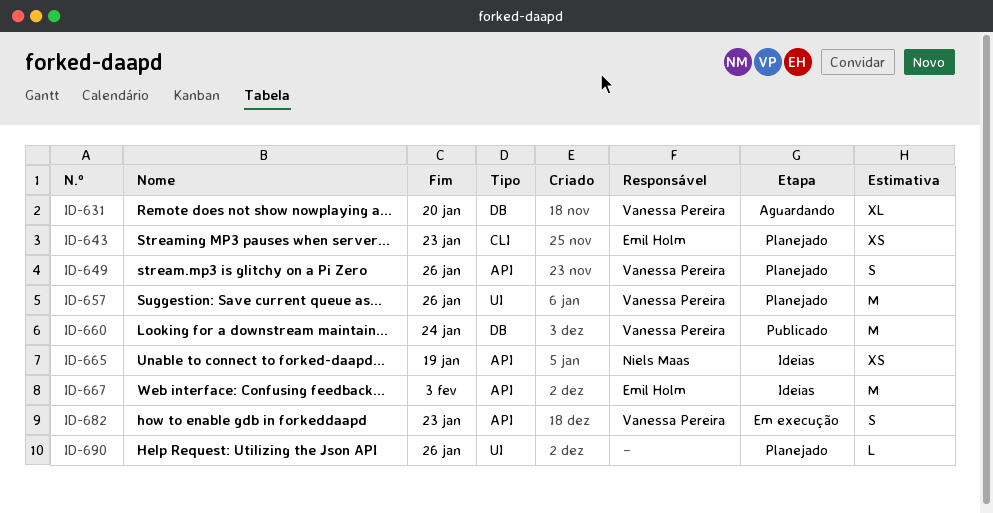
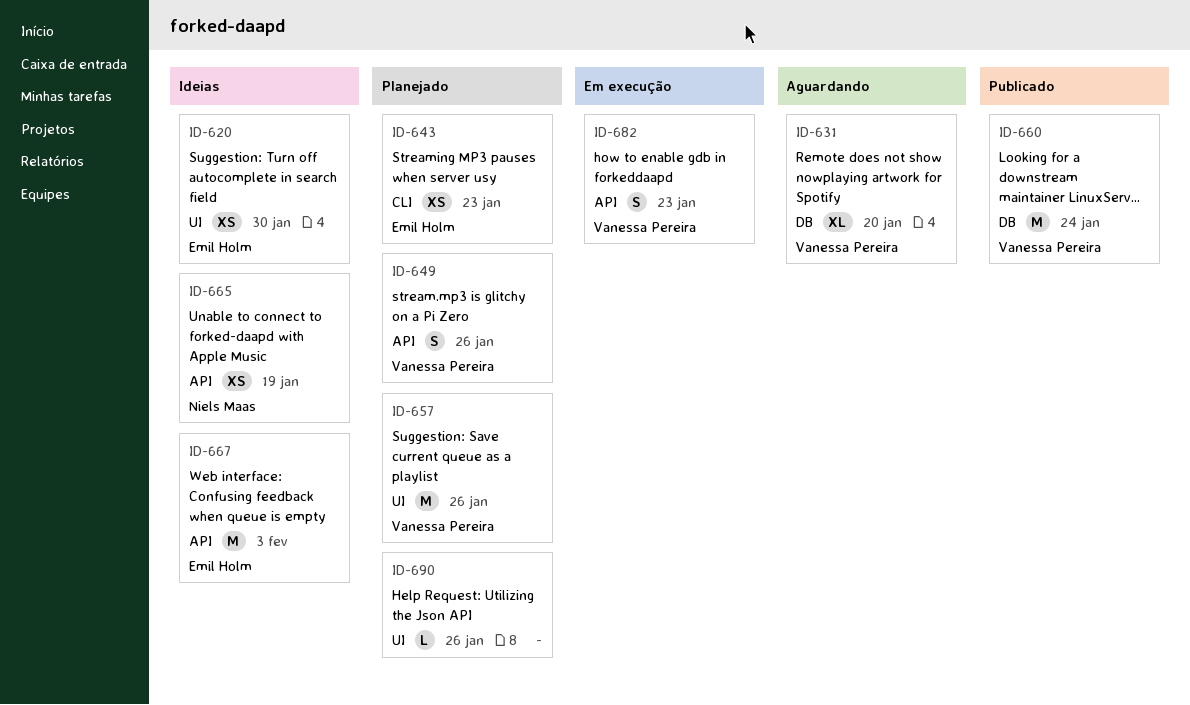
ID-620: none -> present

